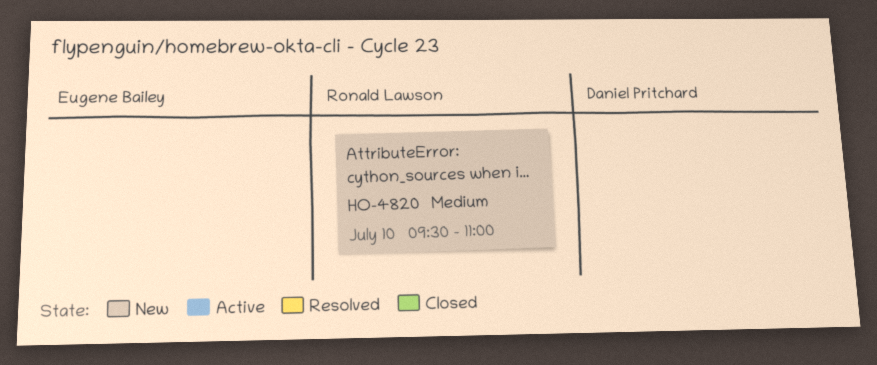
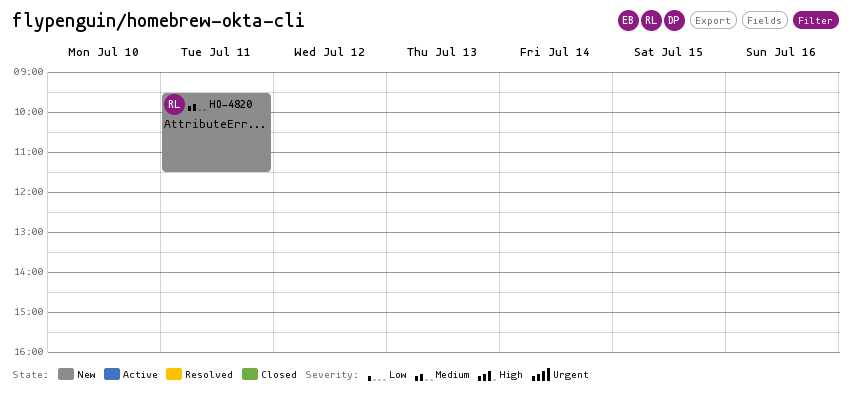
HO-4820, day: Jul 10 -> Jul 11
HO-4820, ends: 11:00 -> 11:30

